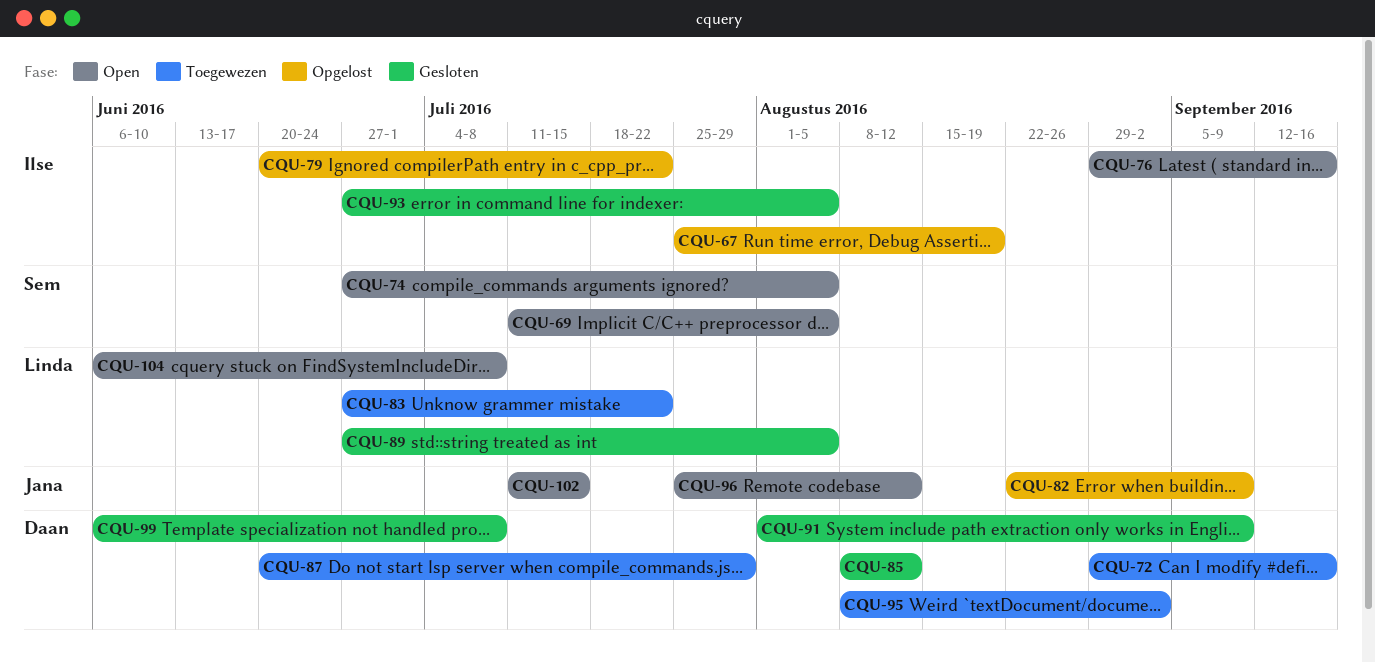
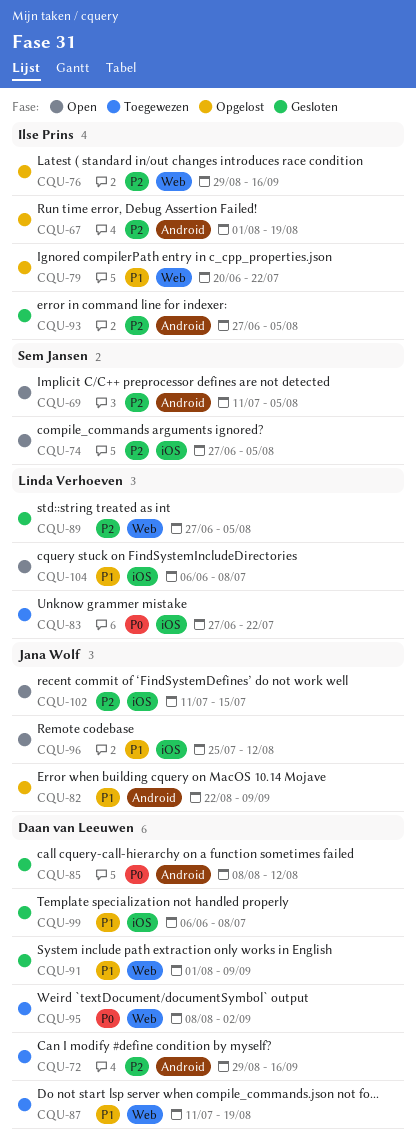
CQU-67, start: Jul 25 -> Aug 1
CQU-76, status: Open -> Opgelost
CQU-87, start: Jun 20 -> Jul 11
CQU-87, due: Jul 29 -> Aug 19

